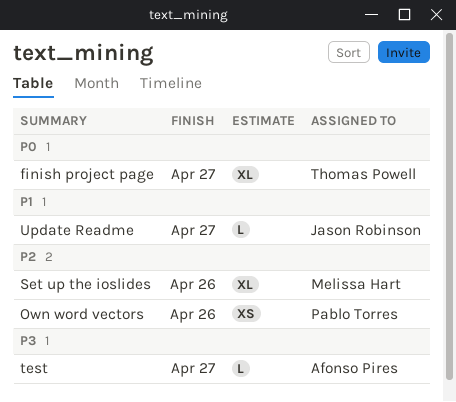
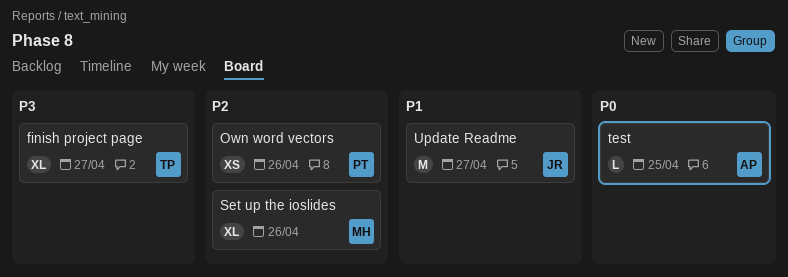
finish project page, priority: P0 -> P3
test, priority: P3 -> P0
test, due: Apr 27 -> Apr 25
Update Readme, estimate: L -> M

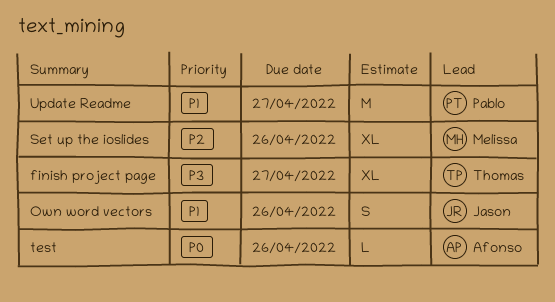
Own word vectors, owner: Pablo -> Jason
Own word vectors, priority: P2 -> P1
Own word vectors, estimate: XS -> S
test, due: Apr 25 -> Apr 26
Update Readme, owner: Jason -> Pablo

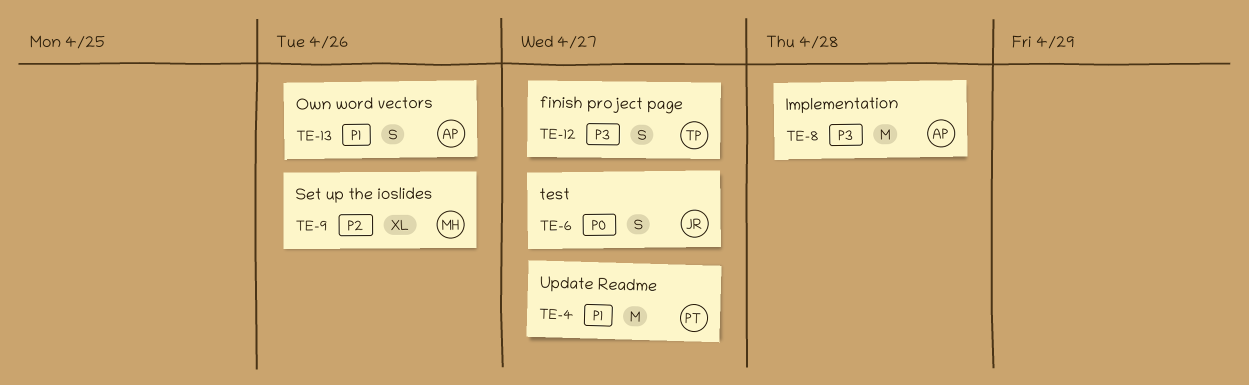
finish project page, estimate: XL -> S
Implementation: none -> present
Own word vectors, owner: Jason -> Afonso
test, owner: Afonso -> Jason
test, estimate: L -> S
test, due: Apr 26 -> Apr 27

